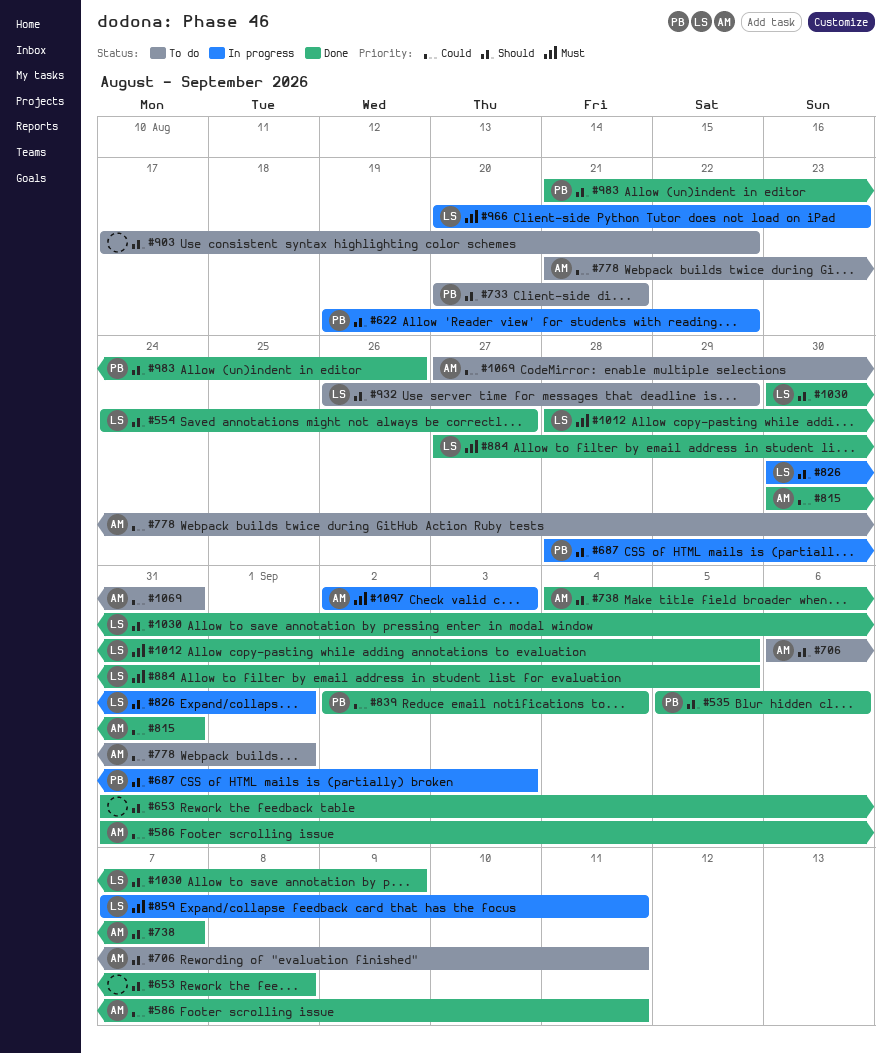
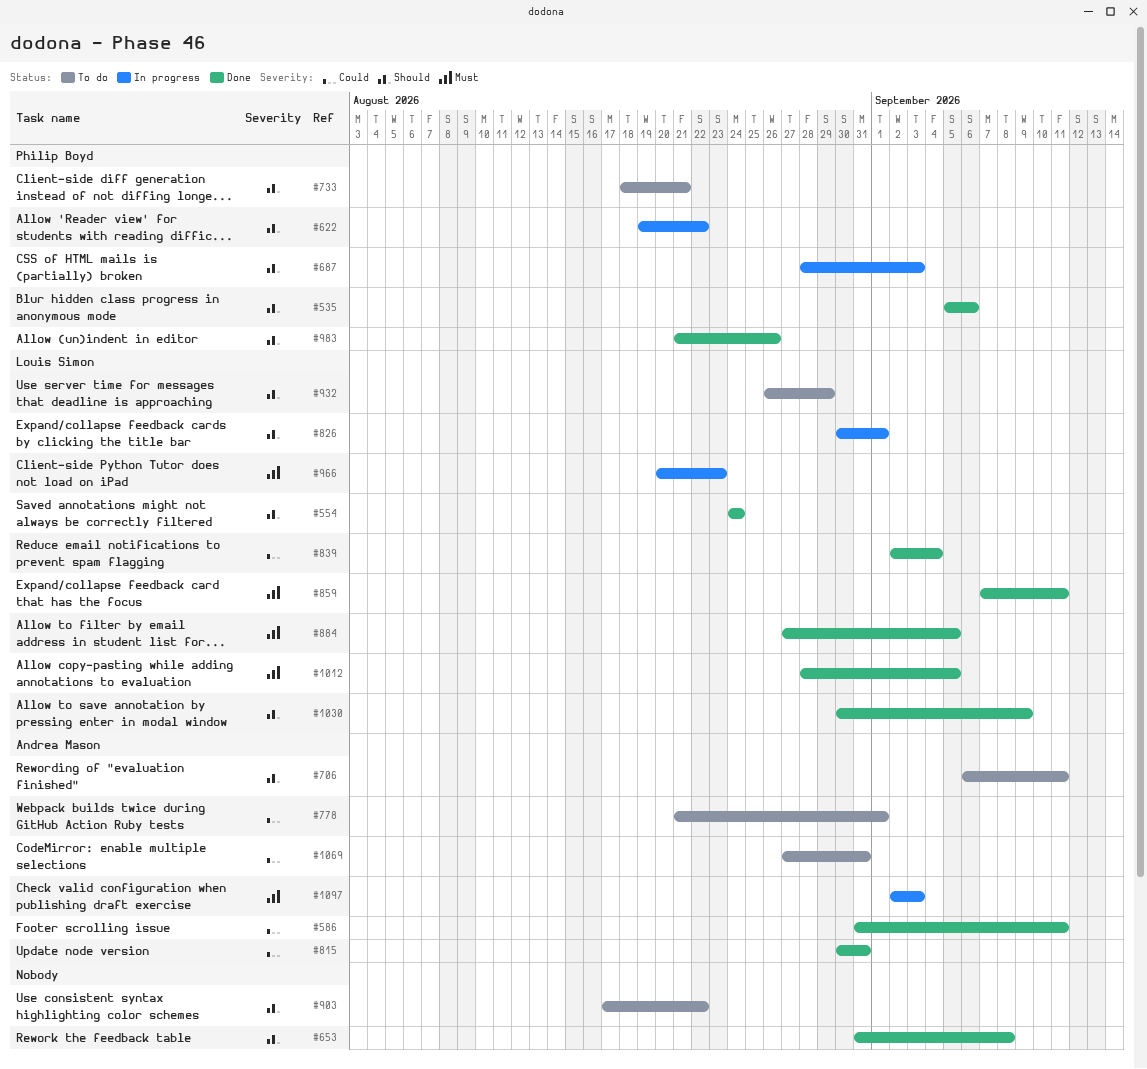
#554, due: Aug 27 -> Aug 24
#733, start: Aug 20 -> Aug 18
#738: present -> none
#839, owner: Philip Boyd -> Louis Simon
#859, status: In progress -> Done

